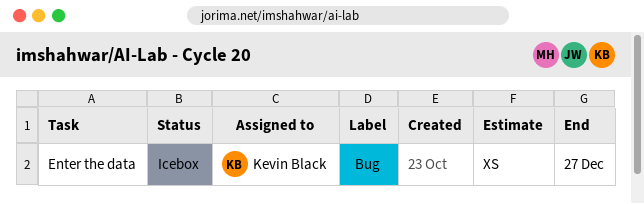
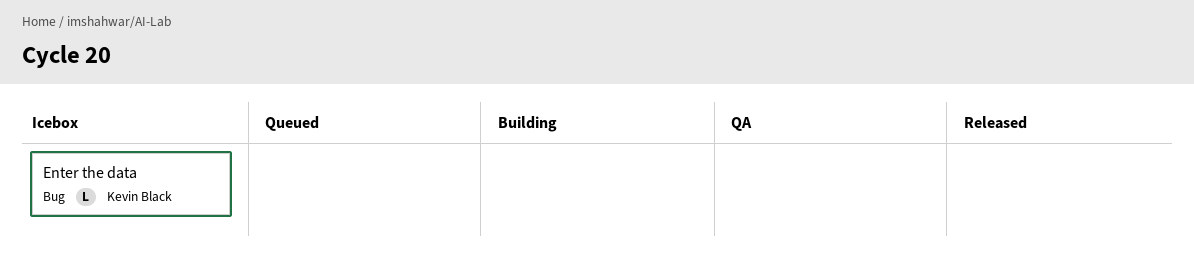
Enter the data, estimate: XS -> L

